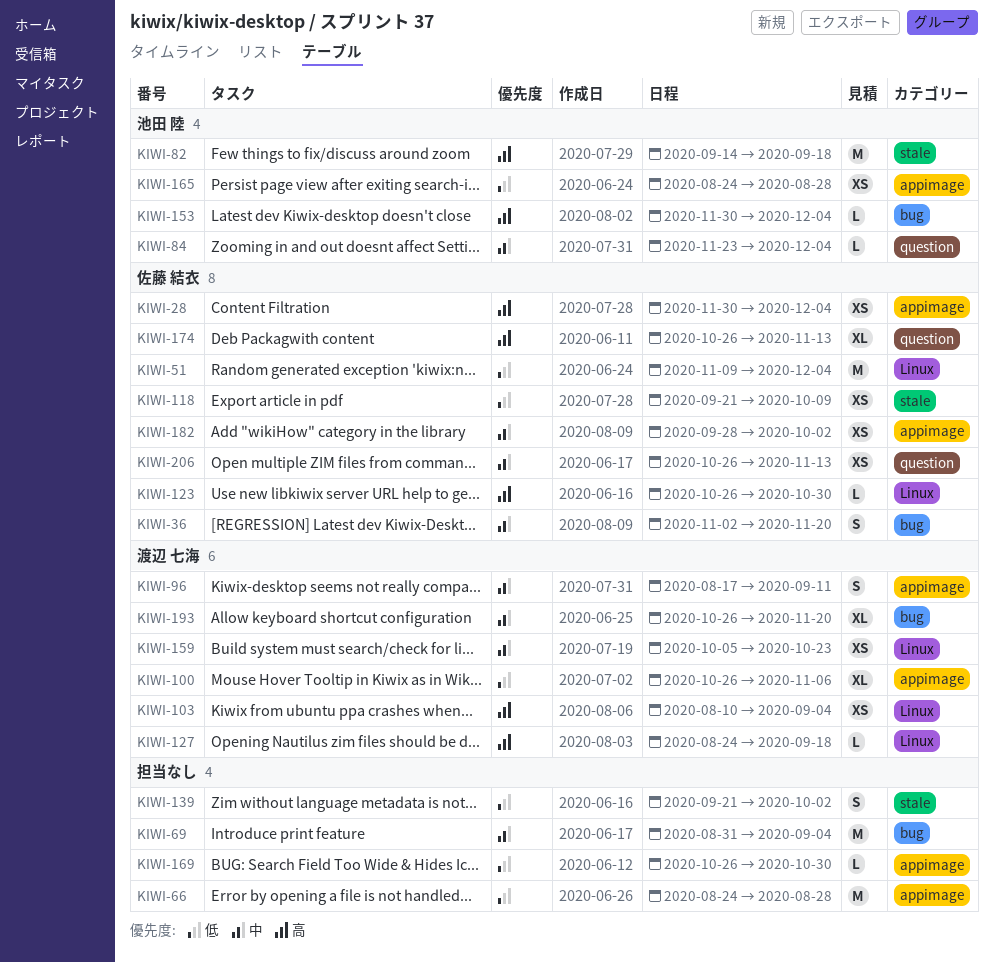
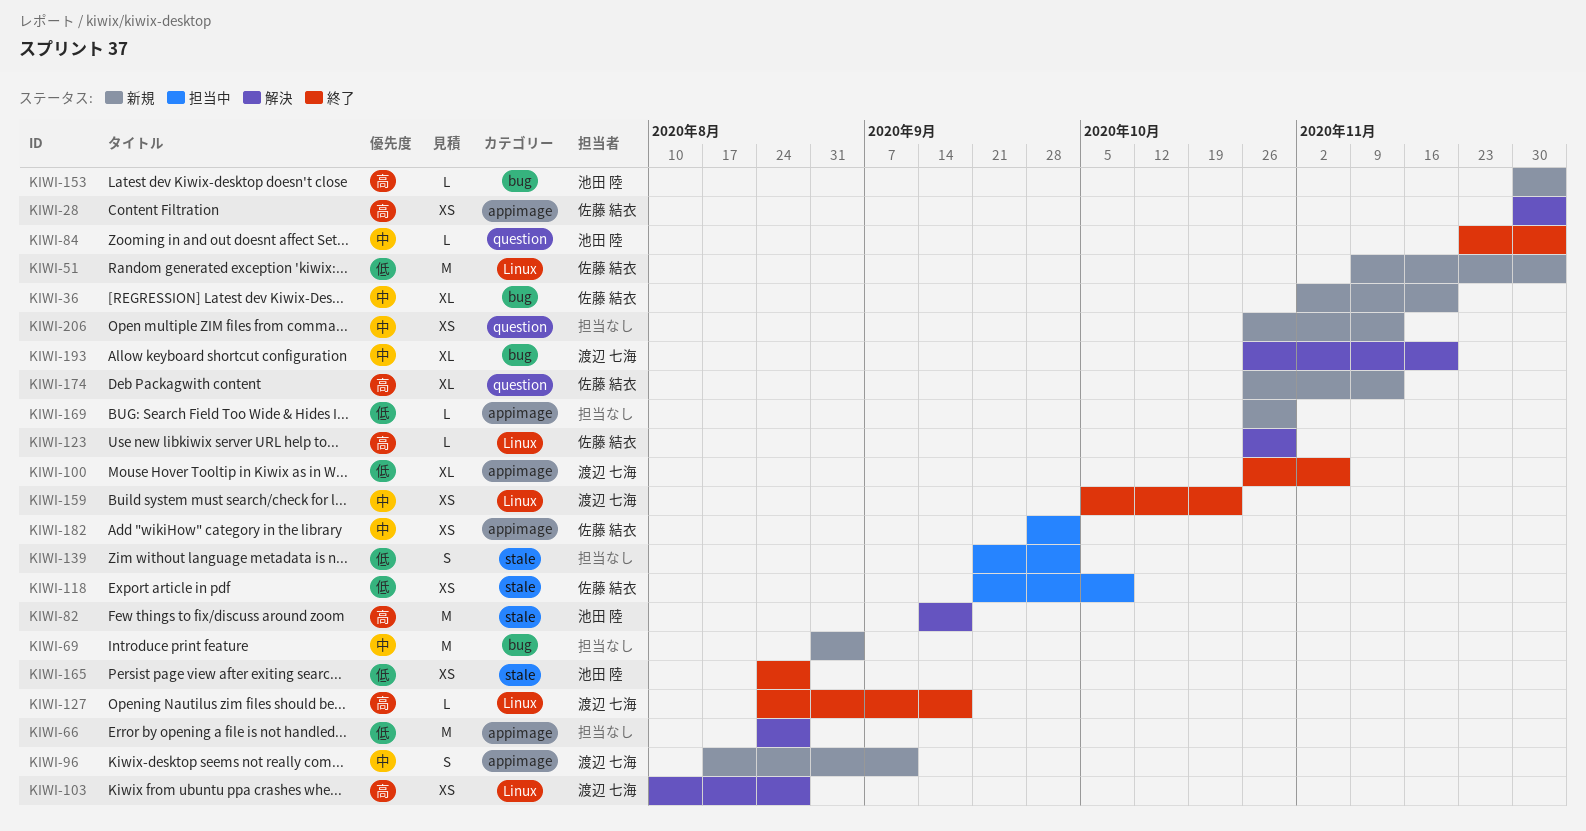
KIWI-36, estimate: S -> XL
KIWI-103, due: Sep 4 -> Aug 28
KIWI-165, label: appimage -> stale
KIWI-206, owner: 佐藤 結衣 -> none

